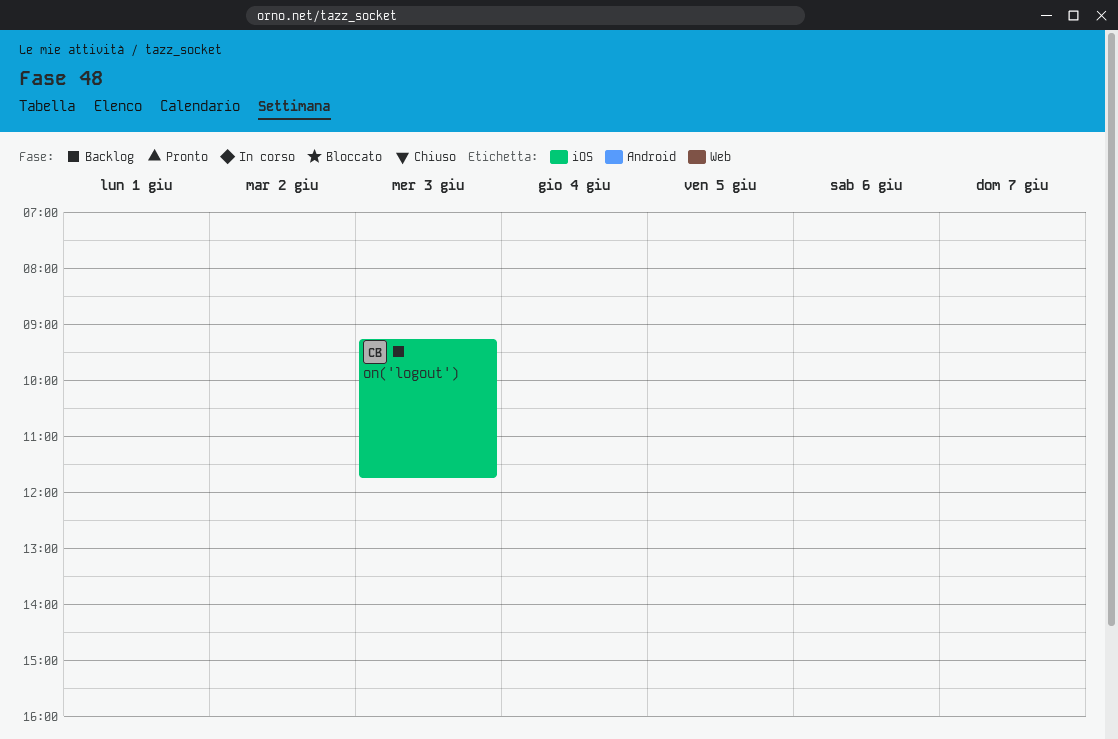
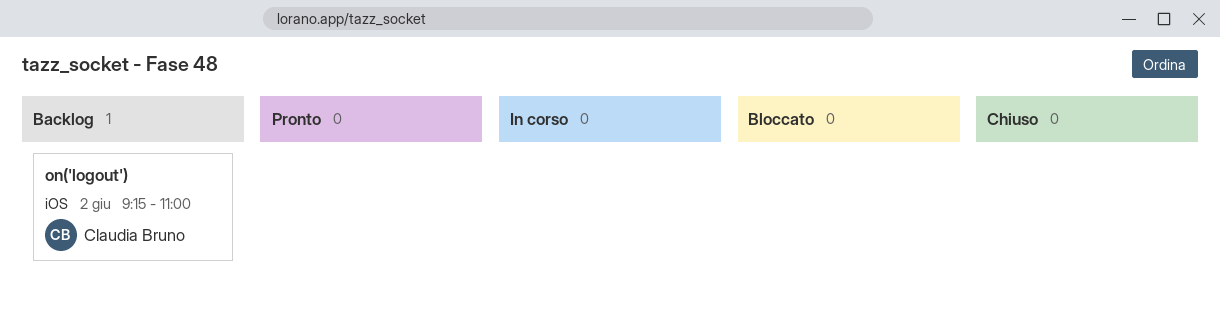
on('logout'), day: Jun 3 -> Jun 2
on('logout'), ends: 11:45 -> 11:00

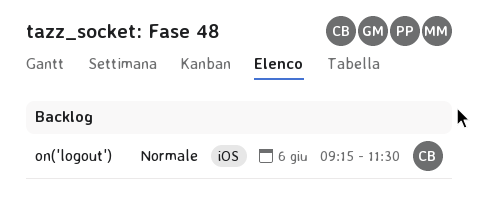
on('logout'), day: Jun 2 -> Jun 6
on('logout'), ends: 11:00 -> 11:30

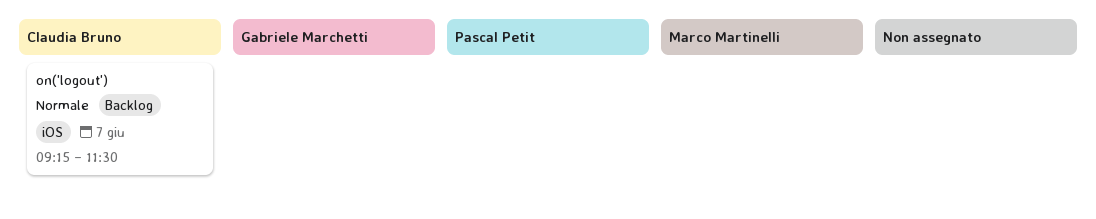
on('logout'), day: Jun 6 -> Jun 7

